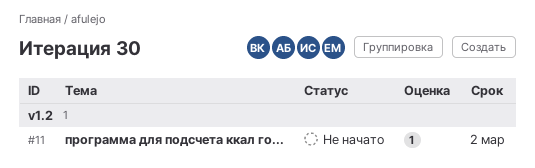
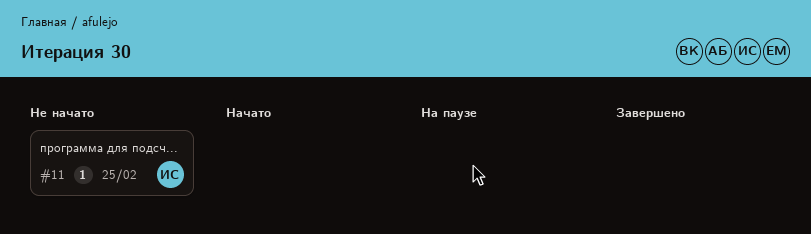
#11, due: Mar 2 -> Feb 25

